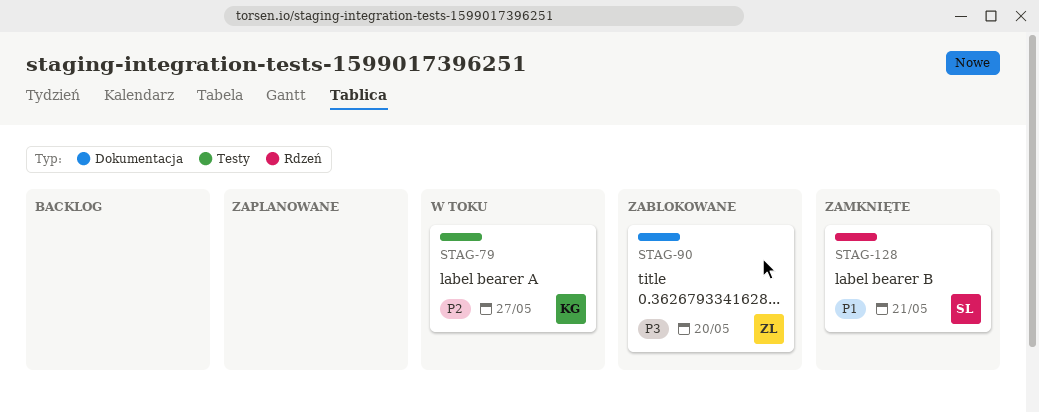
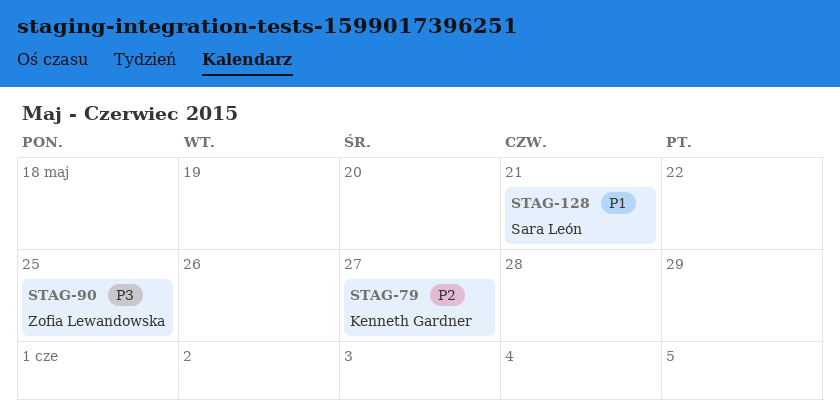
STAG-90, due: May 20 -> May 25

